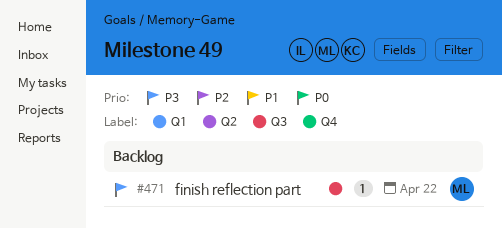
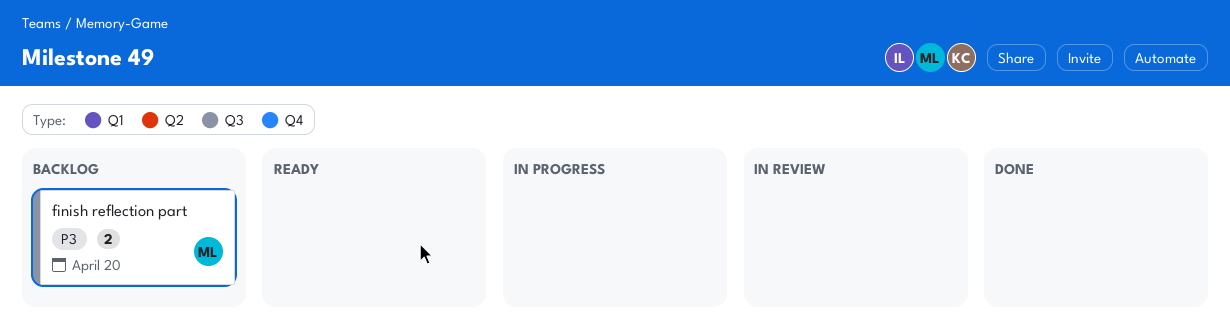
finish reflection part, estimate: 1 -> 2
finish reflection part, due: Apr 22 -> Apr 20

